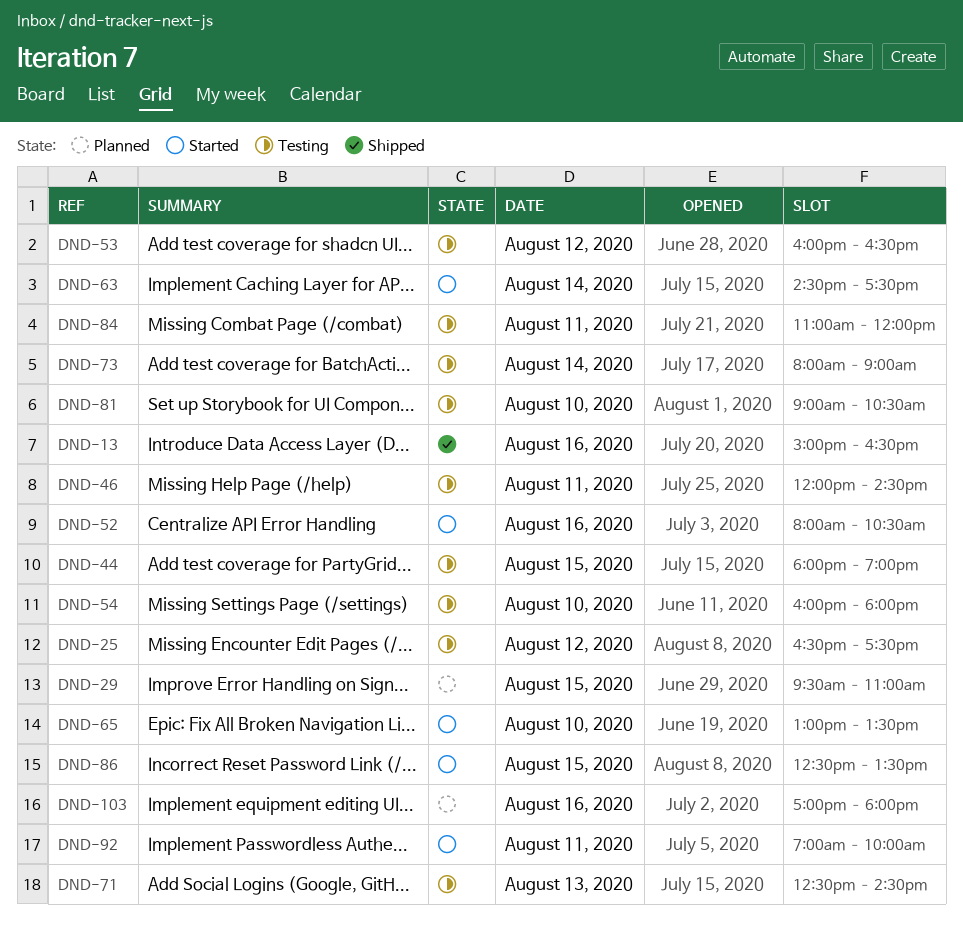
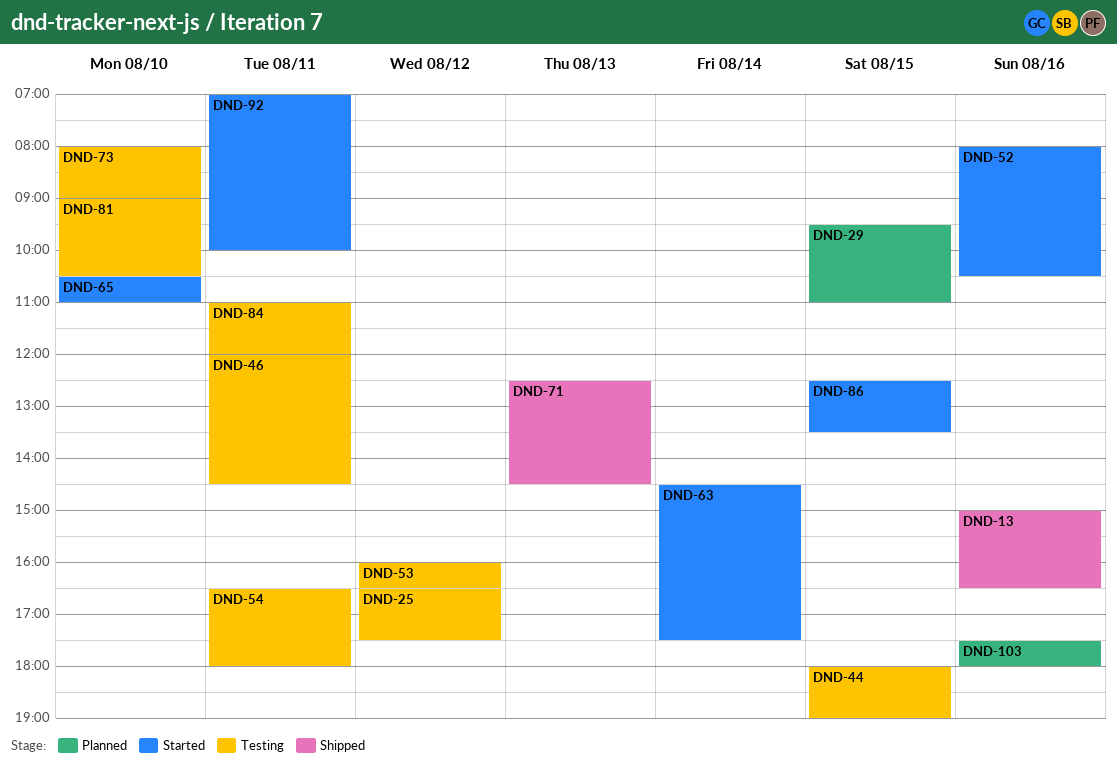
DND-54, day: Aug 10 -> Aug 11
DND-54, begins: 16:00 -> 16:30
DND-65, begins: 13:00 -> 10:30
DND-65, ends: 13:30 -> 11:00
DND-71, status: Testing -> Shipped
DND-73, day: Aug 14 -> Aug 10
DND-103, begins: 17:00 -> 17:30

